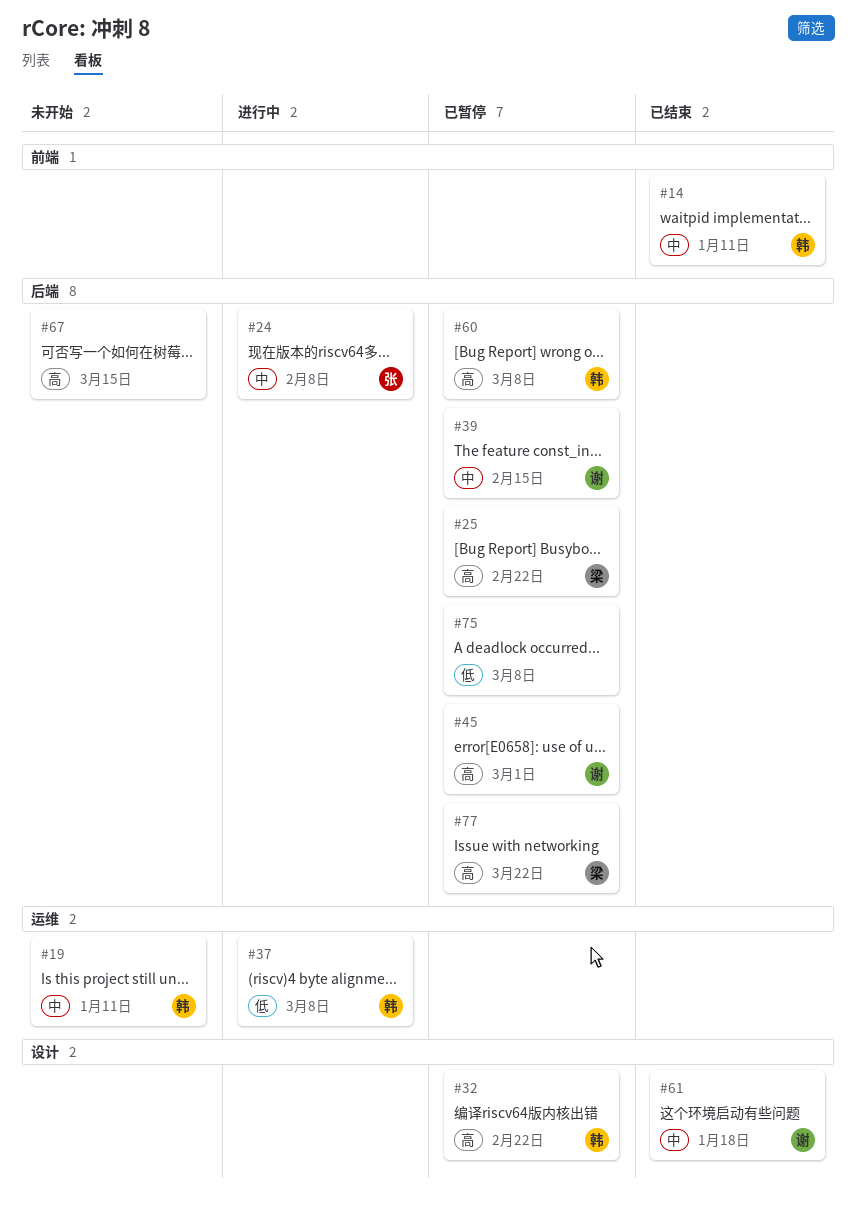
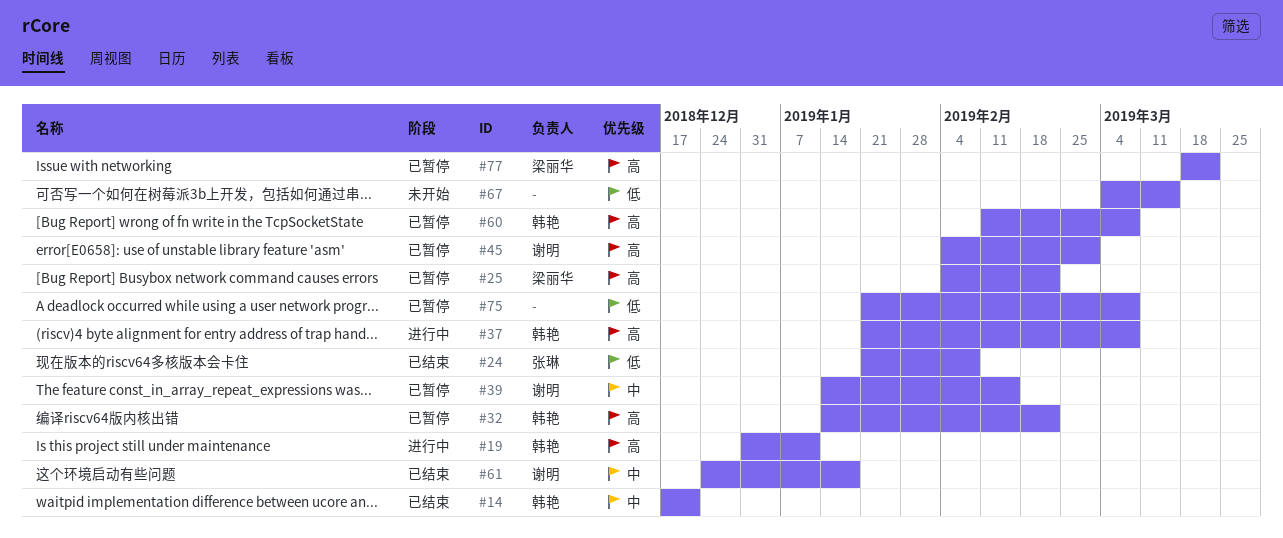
#14, due: Jan 11 -> Dec 21
#19, status: 未开始 -> 进行中
#19, priority: 中 -> 高
#24, status: 进行中 -> 已结束
#24, priority: 中 -> 低
#37, priority: 低 -> 高
#67, priority: 高 -> 低

